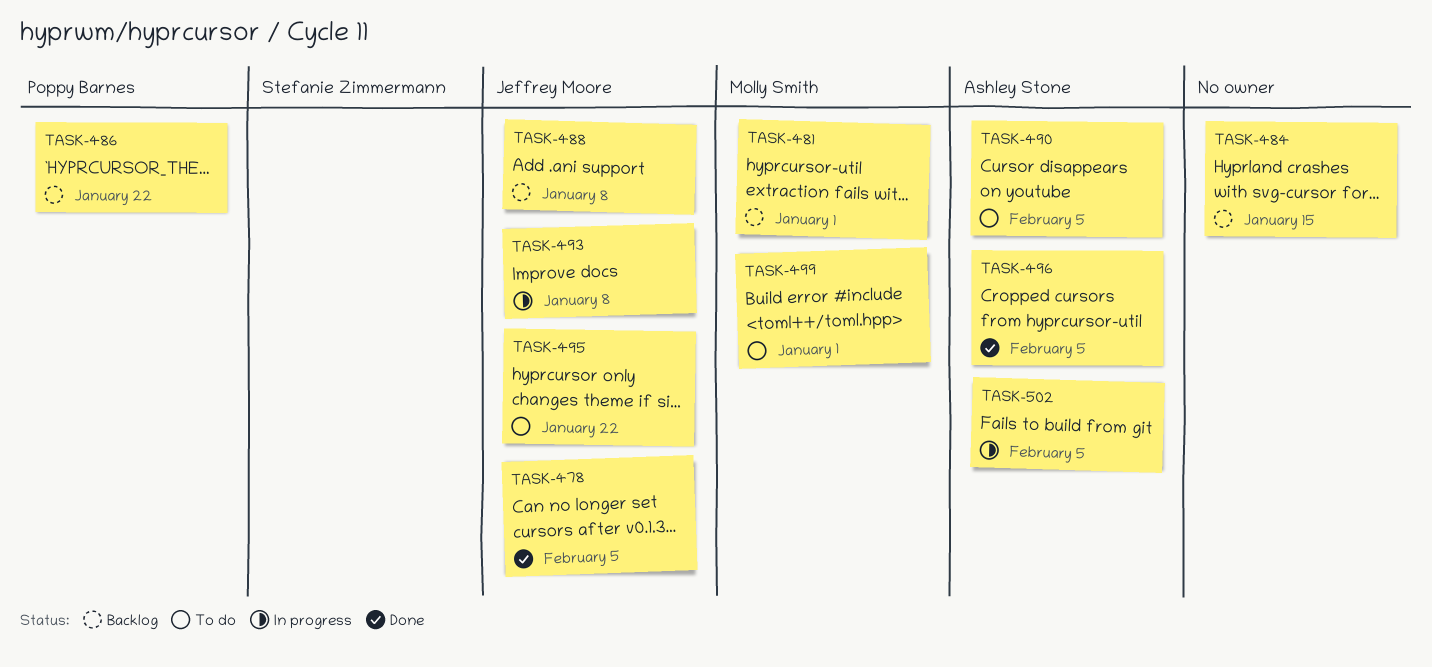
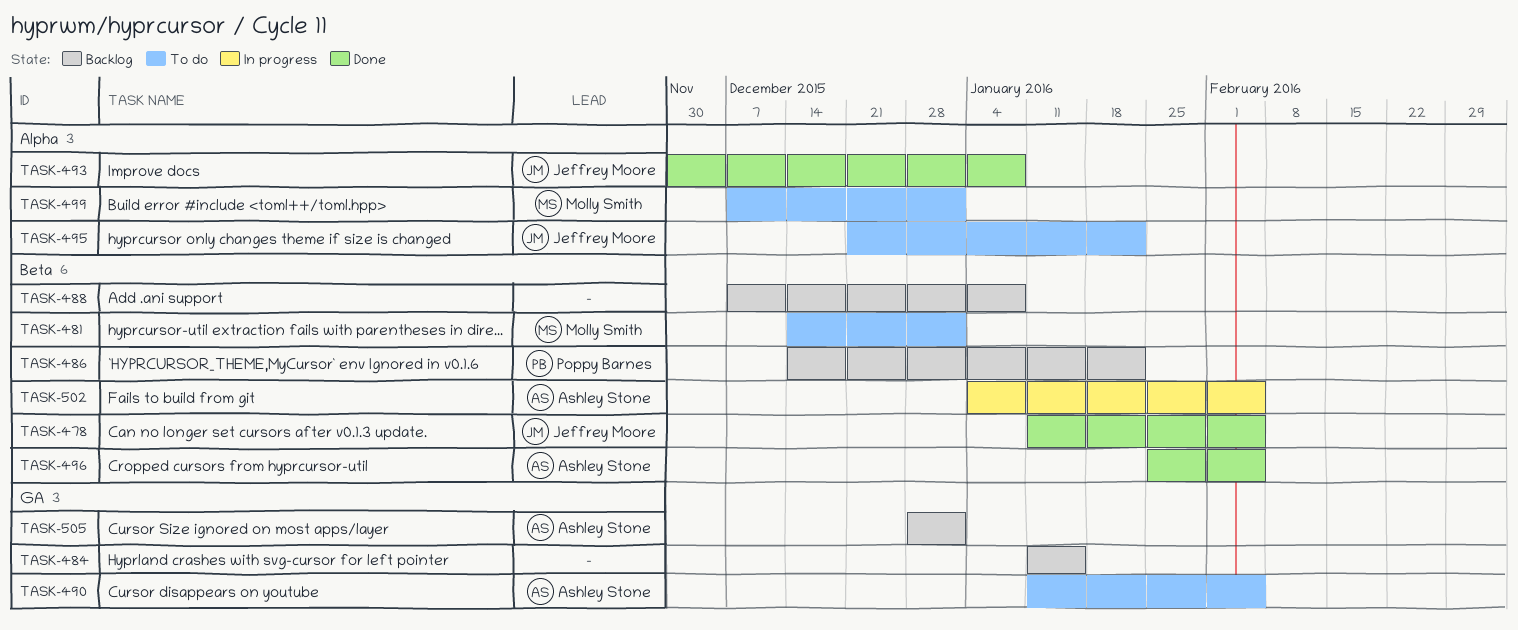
TASK-481, status: Backlog -> To do
TASK-488, owner: Jeffrey Moore -> none
TASK-493, status: In progress -> Done
TASK-505: none -> present

